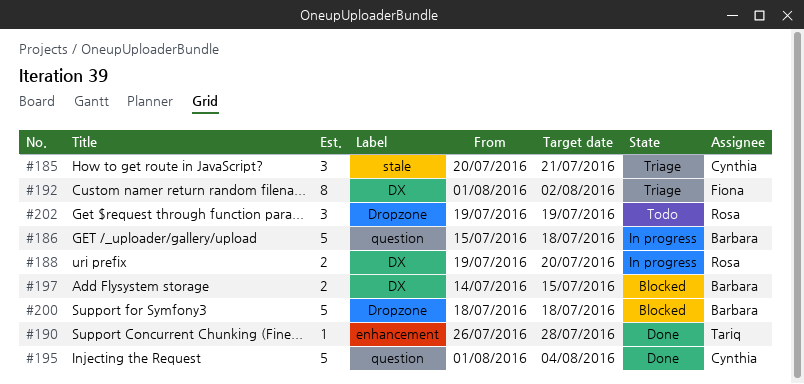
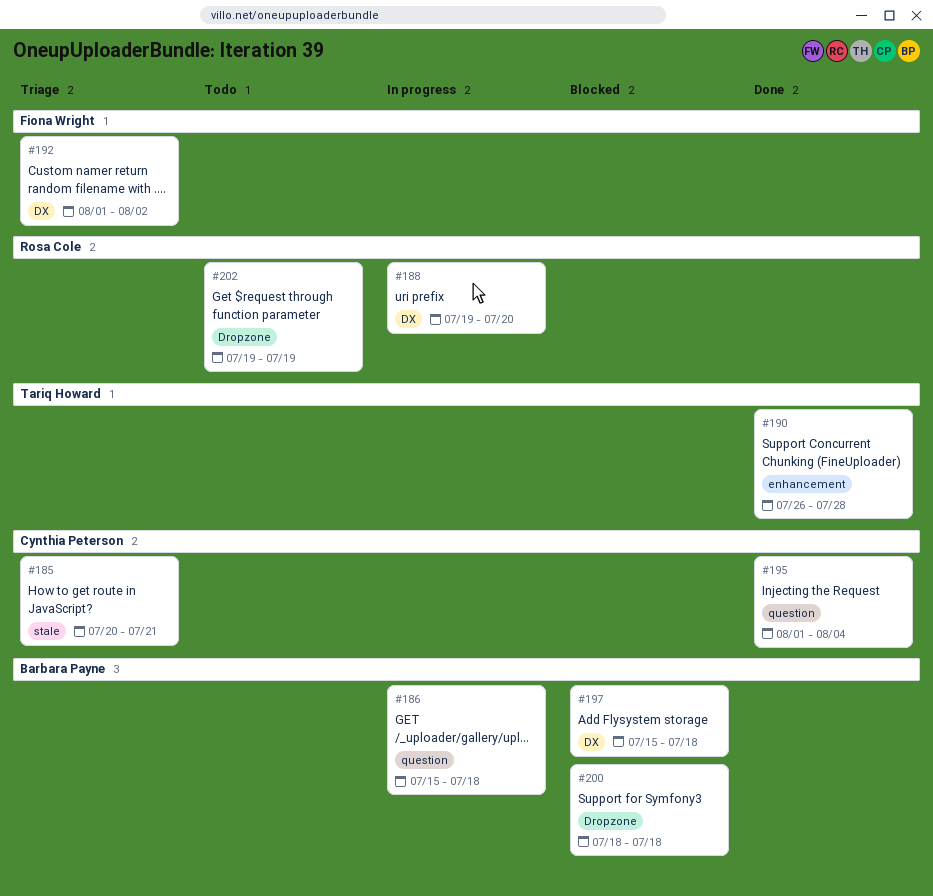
#197, start: Jul 14 -> Jul 15
#197, due: Jul 15 -> Jul 18

